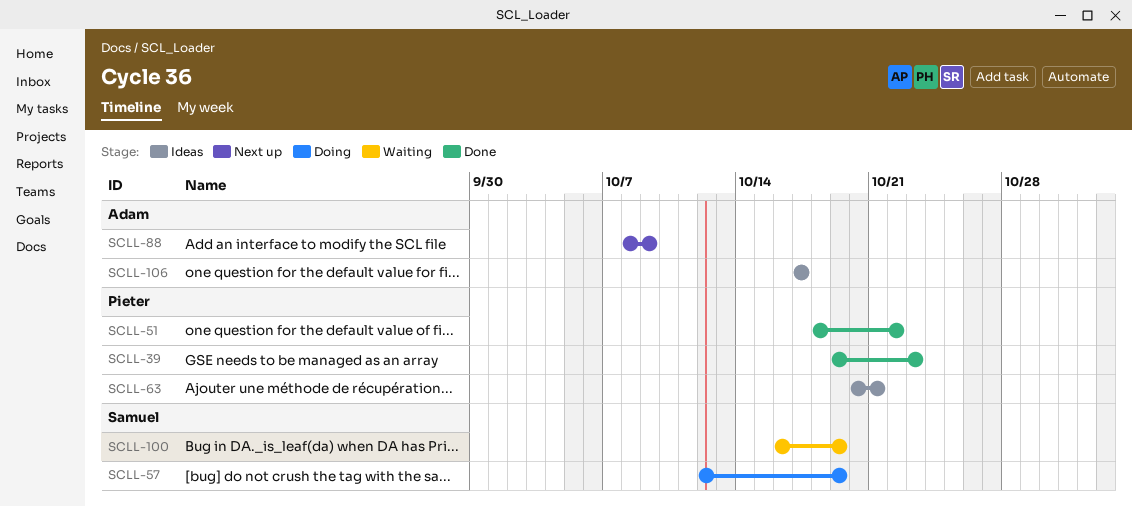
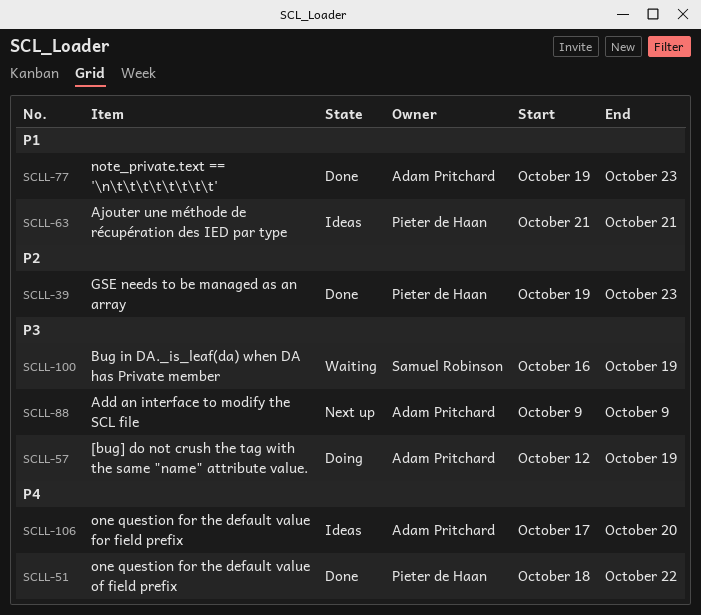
SCLL-57, owner: Samuel Robinson -> Adam Pritchard
SCLL-63, start: Oct 20 -> Oct 21
SCLL-77: none -> present
SCLL-88, start: Oct 8 -> Oct 9
SCLL-106, due: Oct 17 -> Oct 20

